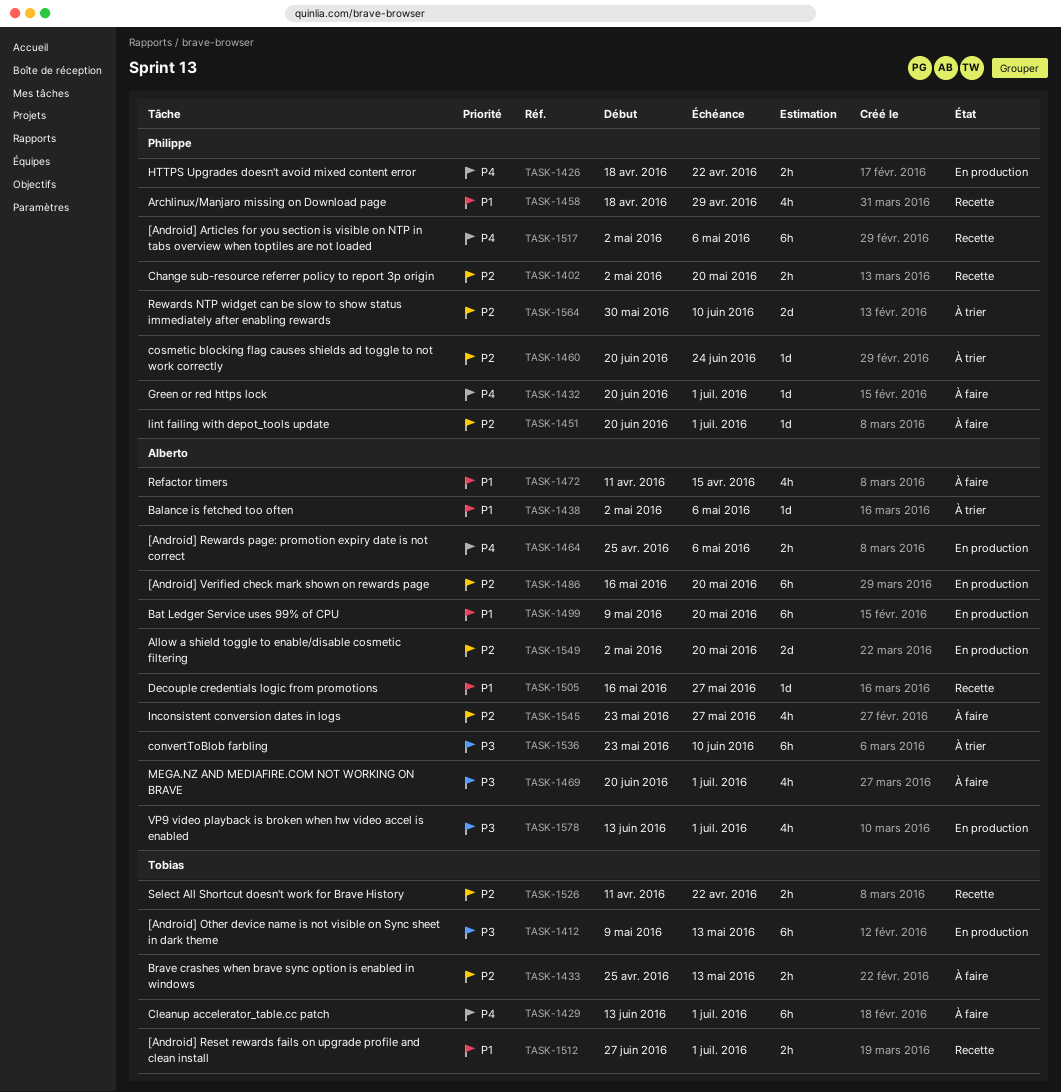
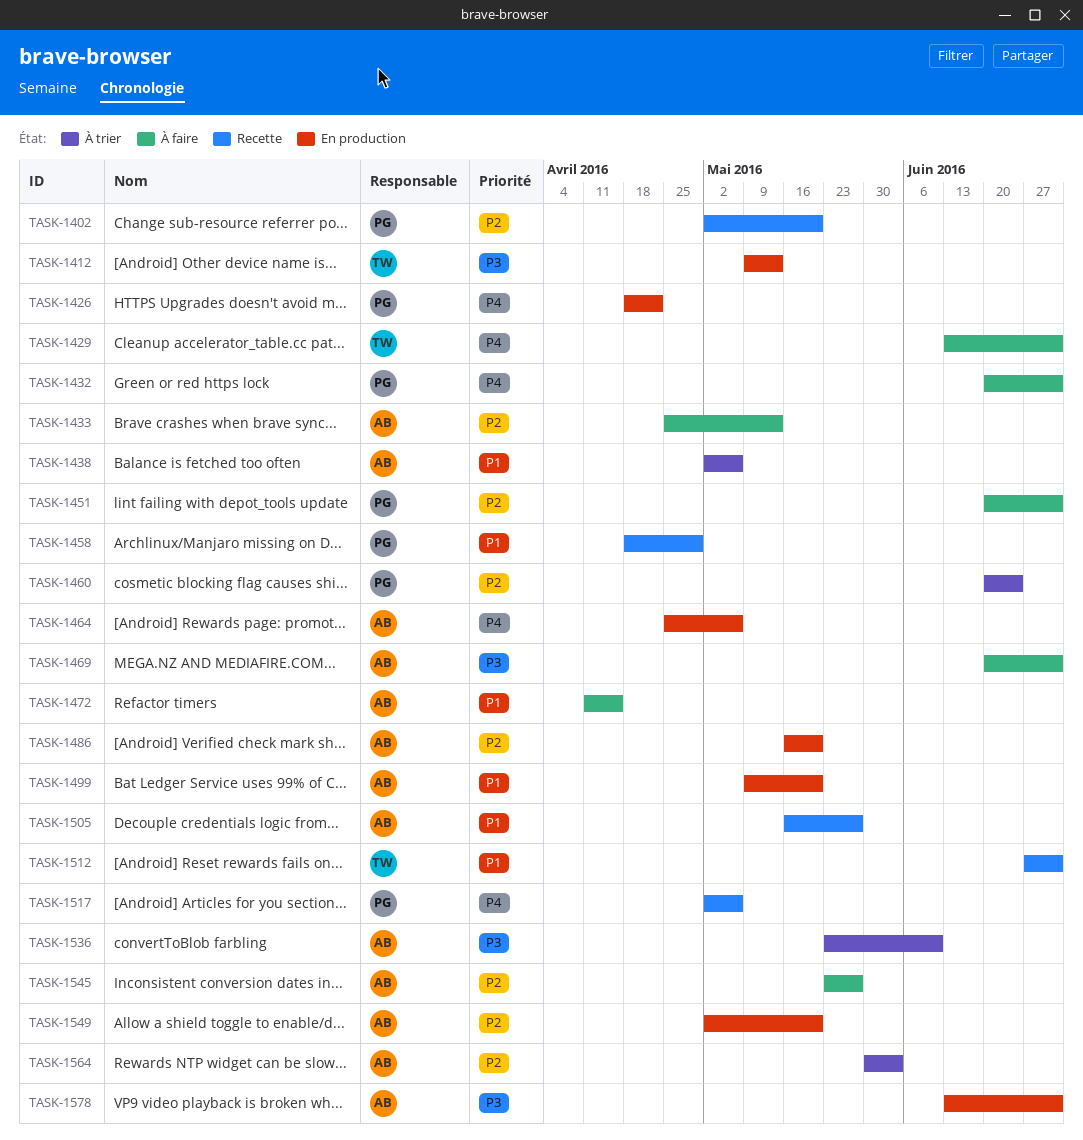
TASK-1433, owner: Tobias -> Alberto
TASK-1526: present -> none
TASK-1564, owner: Philippe -> Alberto
TASK-1564, due: Jun 10 -> Jun 3

